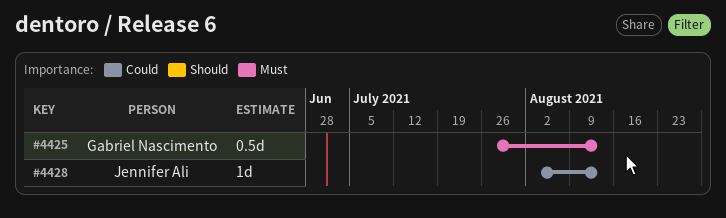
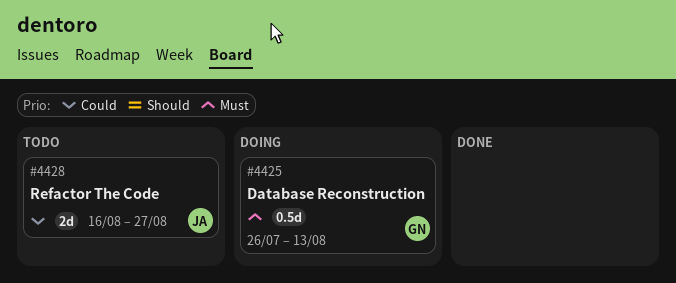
#4428, estimate: 1d -> 2d
#4428, start: Aug 2 -> Aug 16
#4428, due: Aug 13 -> Aug 27

